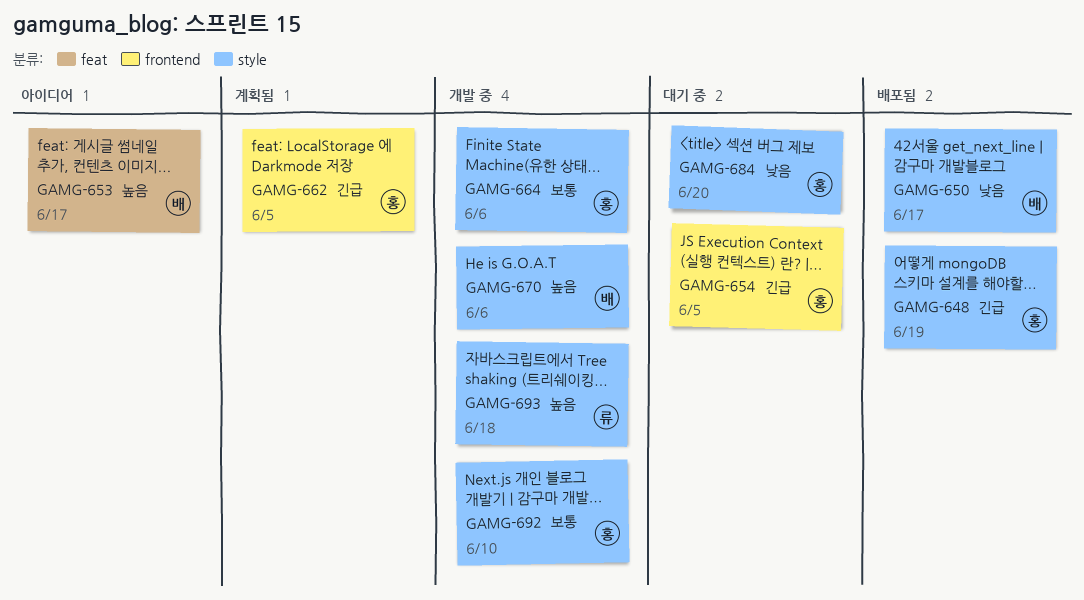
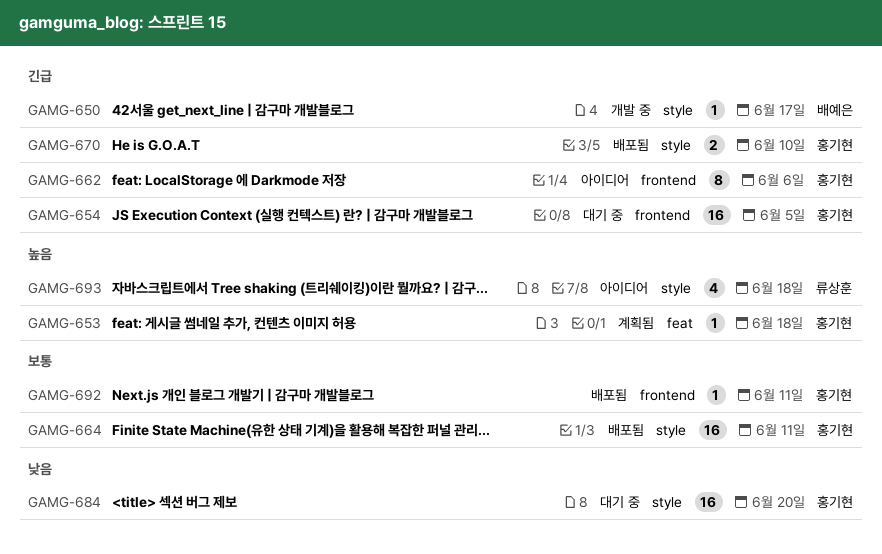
GAMG-648: present -> none
GAMG-650, status: 배포됨 -> 개발 중
GAMG-650, priority: 낮음 -> 긴급
GAMG-653, status: 아이디어 -> 계획됨
GAMG-653, owner: 배예은 -> 홍기현
GAMG-653, due: Jun 17 -> Jun 18
GAMG-662, status: 계획됨 -> 아이디어
GAMG-662, due: Jun 5 -> Jun 6
GAMG-664, status: 개발 중 -> 배포됨
GAMG-664, due: Jun 6 -> Jun 11
GAMG-670, status: 개발 중 -> 배포됨
GAMG-670, owner: 배예은 -> 홍기현
GAMG-670, priority: 높음 -> 긴급
GAMG-670, due: Jun 6 -> Jun 10
GAMG-692, status: 개발 중 -> 배포됨
GAMG-692, label: style -> frontend
GAMG-692, due: Jun 10 -> Jun 11
GAMG-693, status: 개발 중 -> 아이디어

